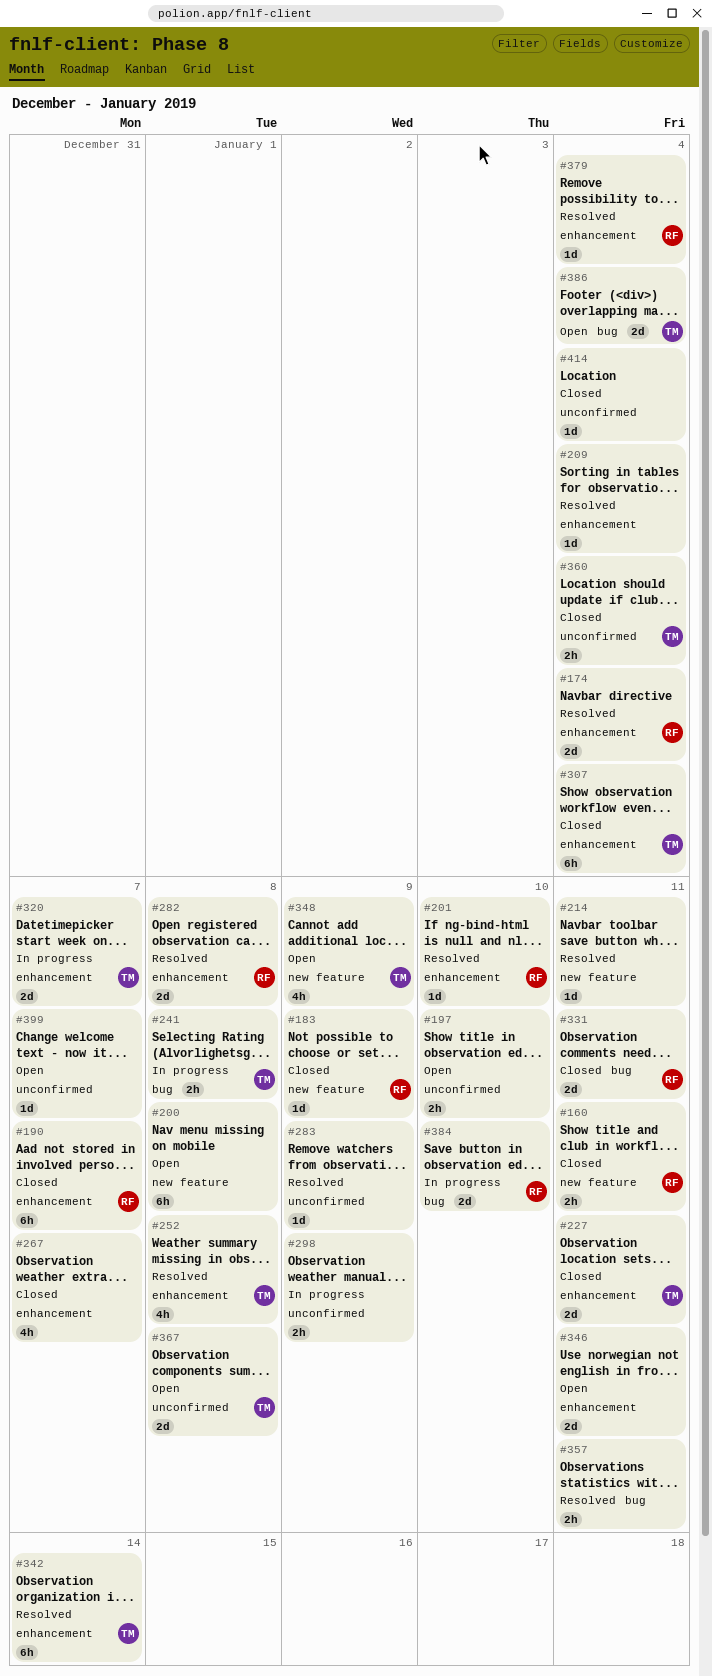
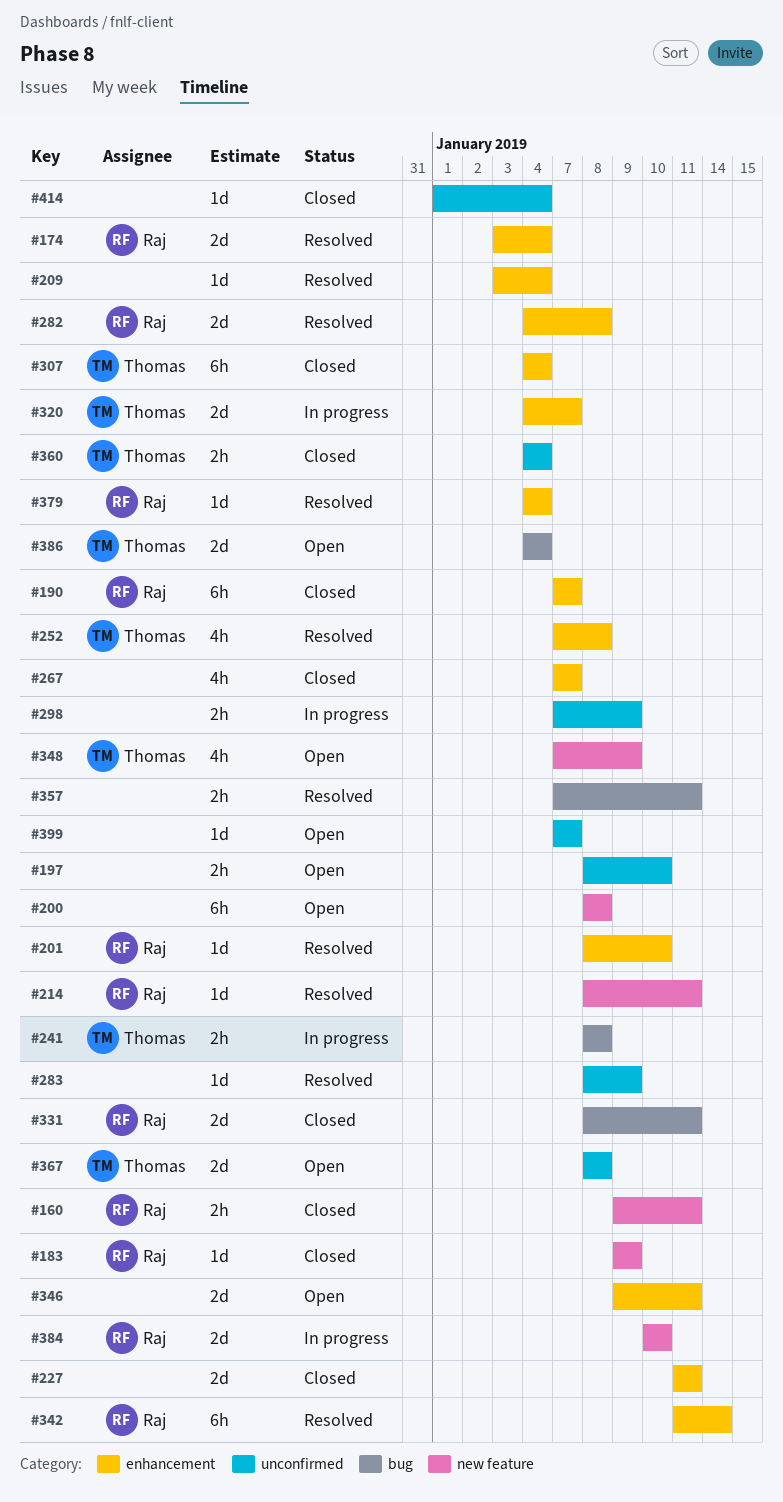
#214, owner: none -> Raj
#227, owner: Thomas -> none
#342, owner: Thomas -> Raj
#384, label: bug -> new feature

